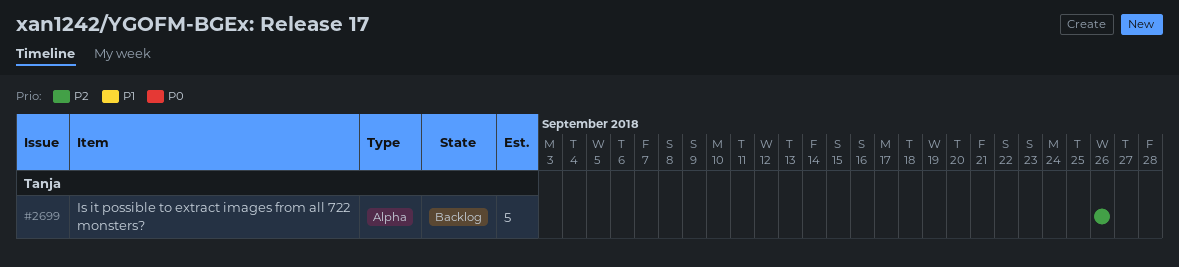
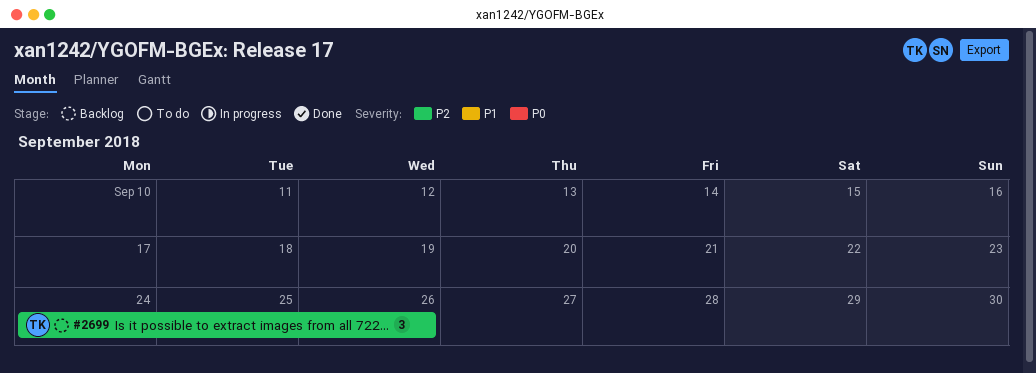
#2699, estimate: 5 -> 3
#2699, start: Sep 26 -> Sep 24

